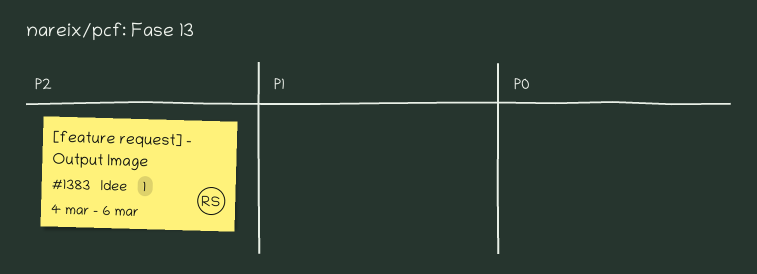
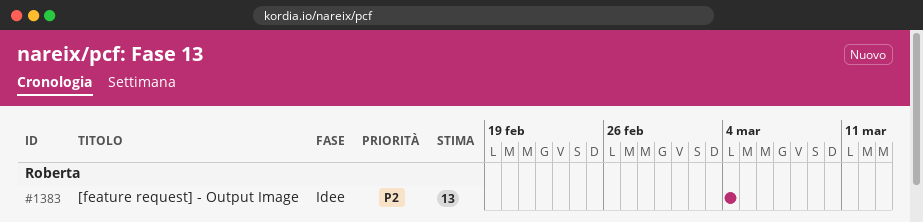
#1383, estimate: 1 -> 13
#1383, due: Mar 6 -> Mar 4

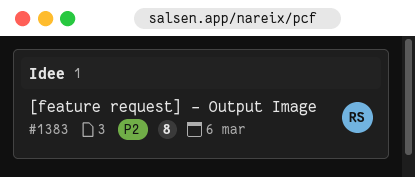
#1383, estimate: 13 -> 8
#1383, due: Mar 4 -> Mar 6

